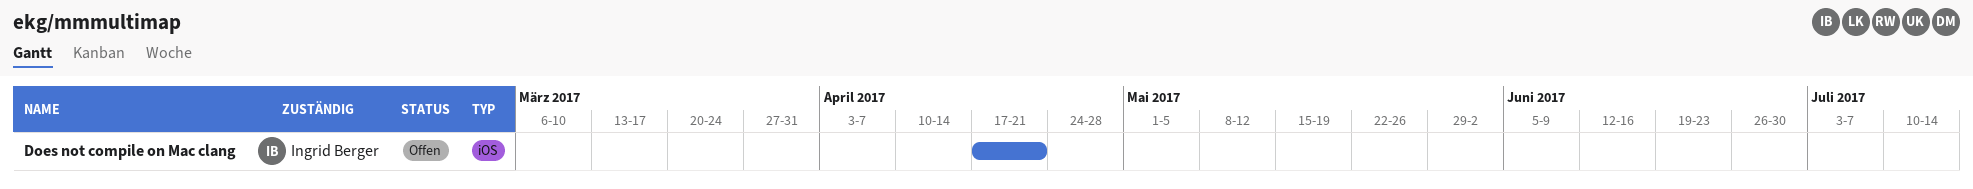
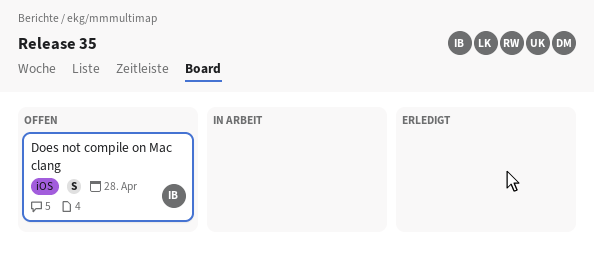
Does not compile on Mac clang, due: Apr 21 -> Apr 28

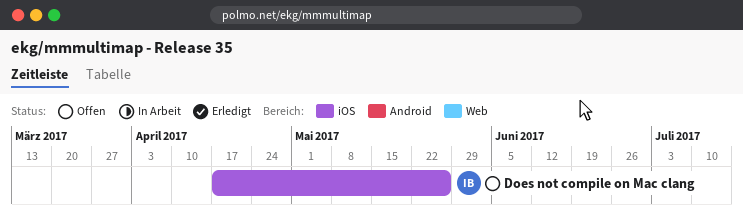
Does not compile on Mac clang, due: Apr 28 -> May 26

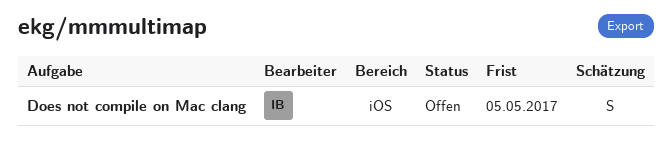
Does not compile on Mac clang, due: May 26 -> May 5

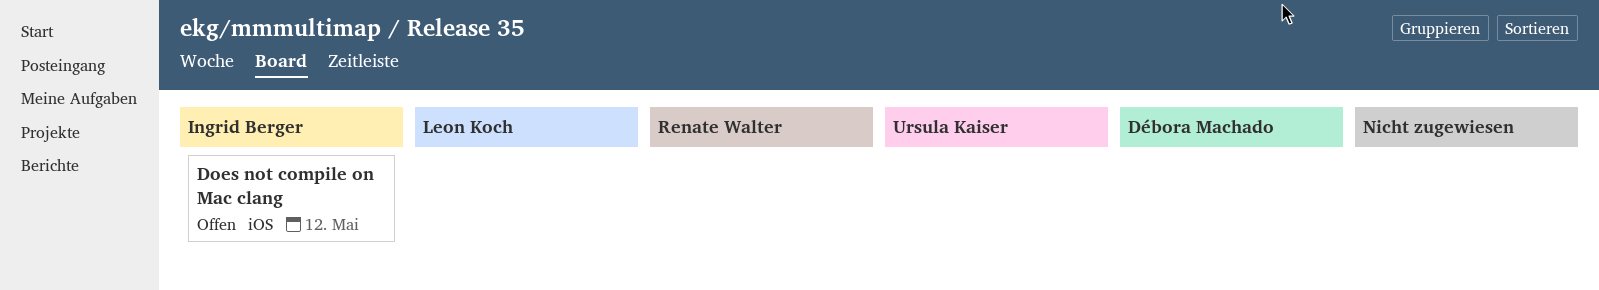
Does not compile on Mac clang, due: May 5 -> May 12

